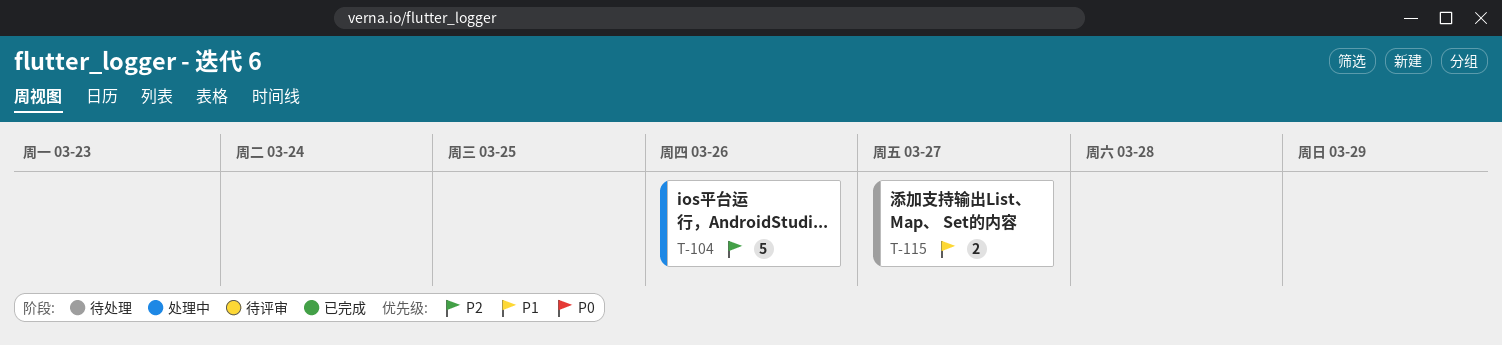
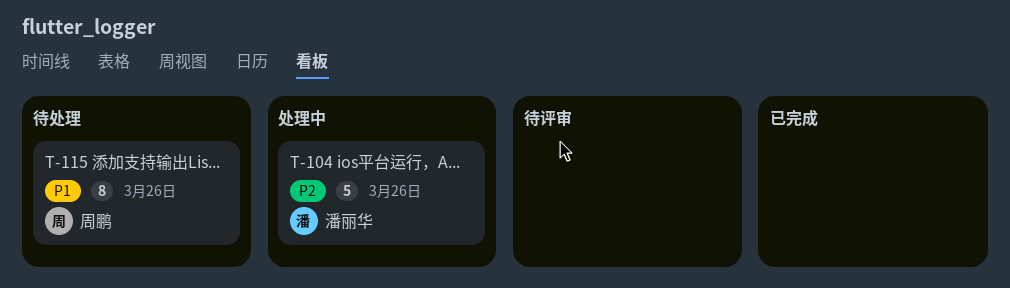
T-115, estimate: 2 -> 8
T-115, due: Mar 27 -> Mar 26

